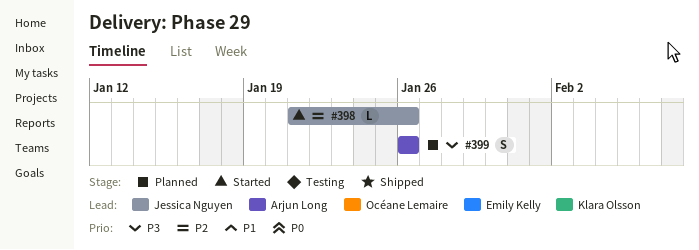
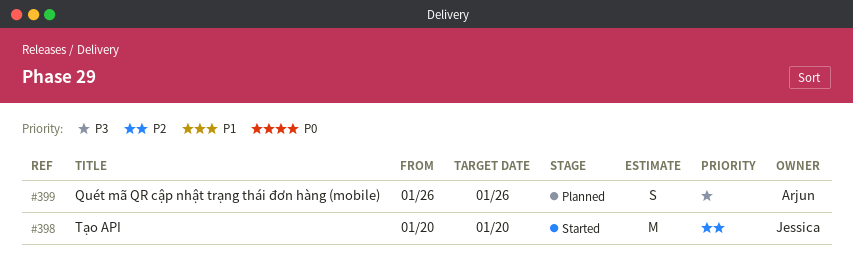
#398, estimate: L -> M
#398, start: Jan 21 -> Jan 20
#398, due: Jan 26 -> Jan 20

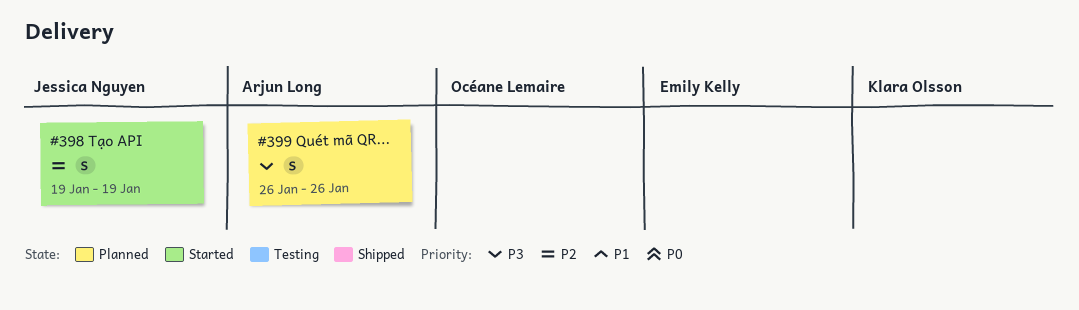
#398, estimate: M -> S
#398, start: Jan 20 -> Jan 19
#398, due: Jan 20 -> Jan 19

